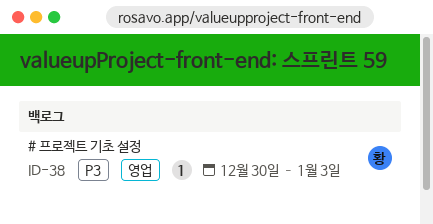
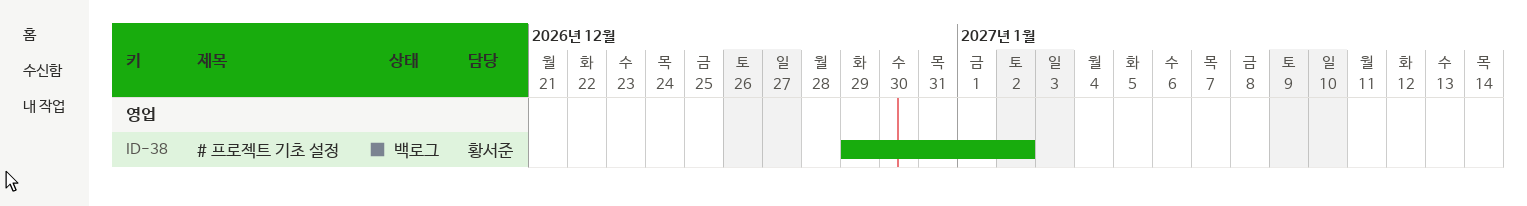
ID-38, start: Dec 30 -> Dec 29
ID-38, due: Jan 3 -> Jan 2

